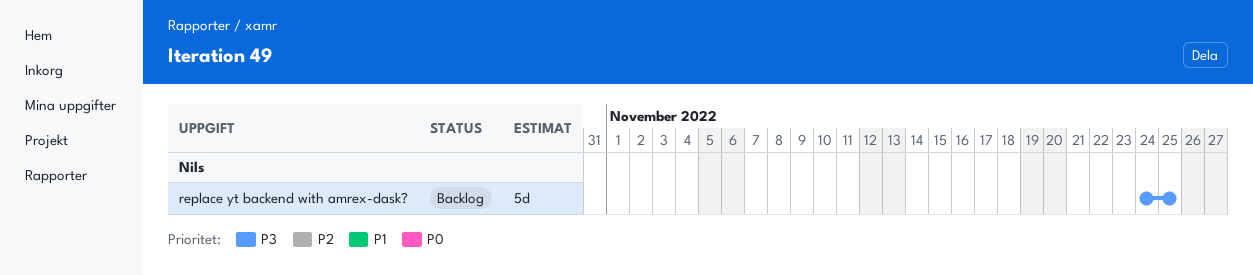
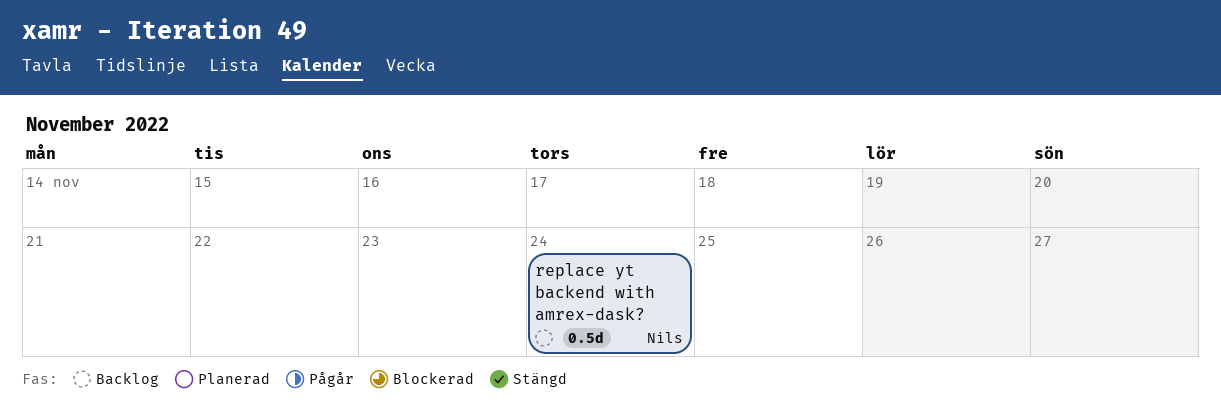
replace yt backend with amrex-dask?, estimate: 5d -> 0.5d
replace yt backend with amrex-dask?, due: Nov 25 -> Nov 24

